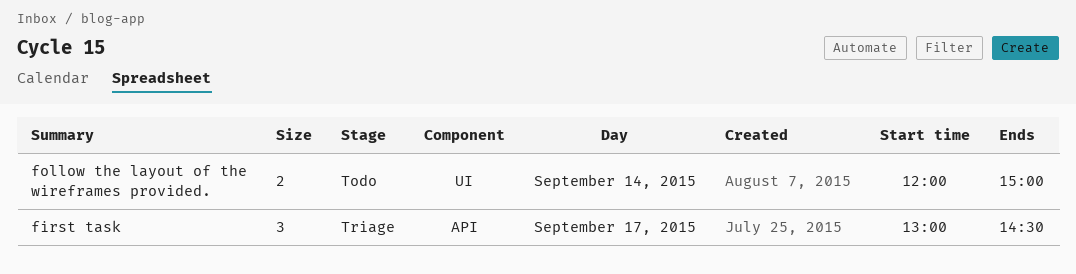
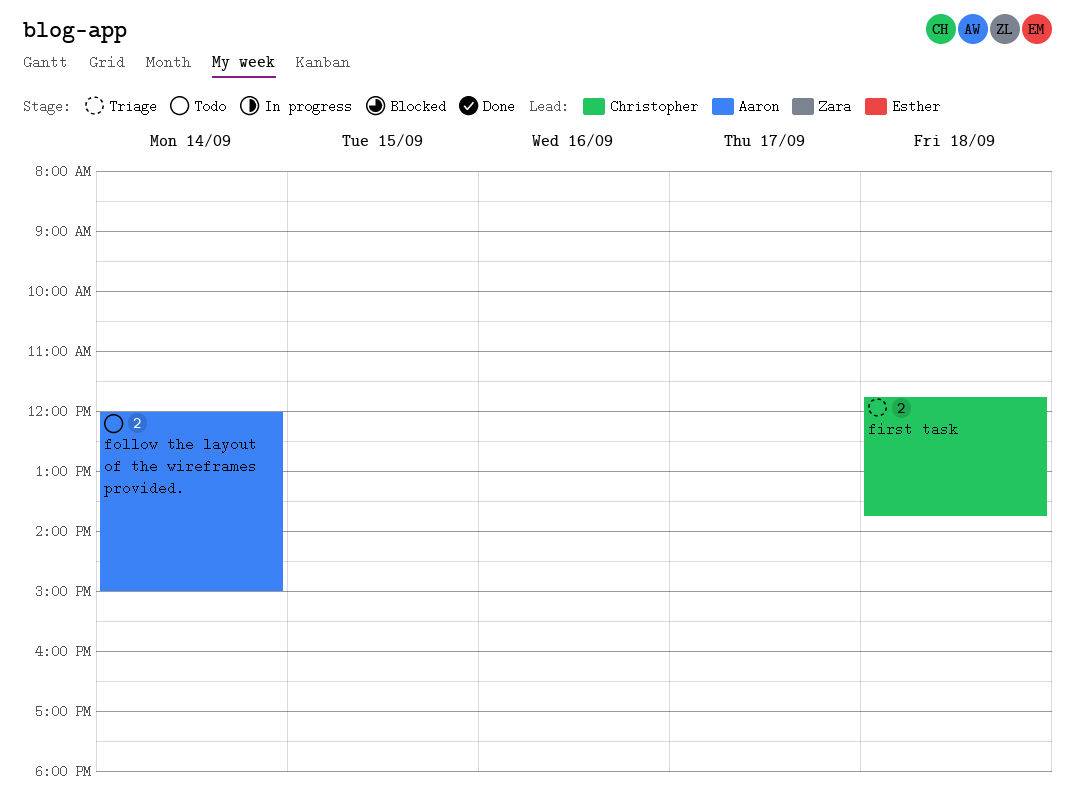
first task, estimate: 3 -> 2
first task, day: Sep 17 -> Sep 18
first task, begins: 13:00 -> 11:45
first task, ends: 14:30 -> 13:45

